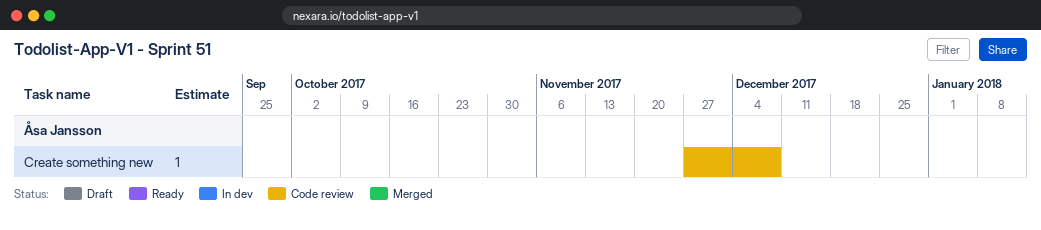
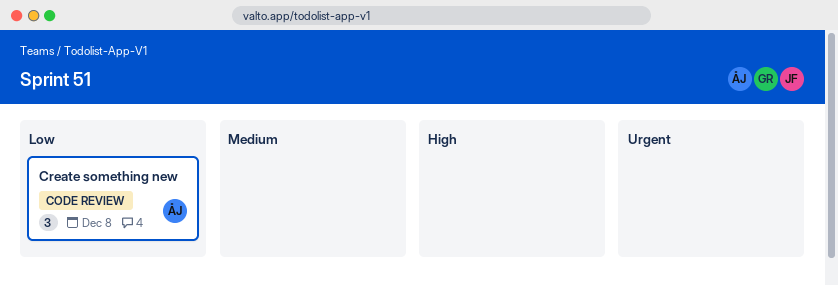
Create something new, estimate: 1 -> 3

